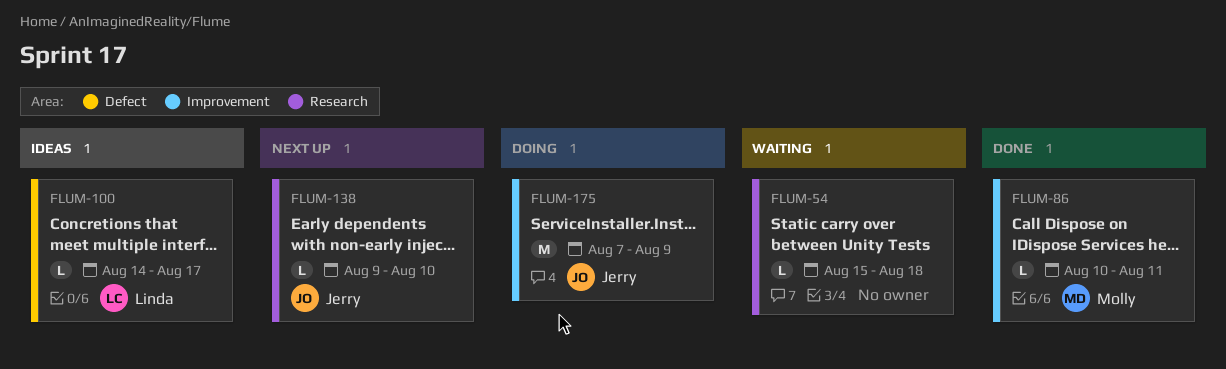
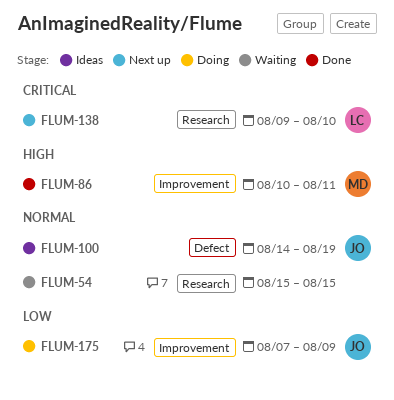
FLUM-54, due: Aug 18 -> Aug 15
FLUM-100, owner: Linda -> Jerry
FLUM-100, due: Aug 17 -> Aug 19
FLUM-138, owner: Jerry -> Linda

